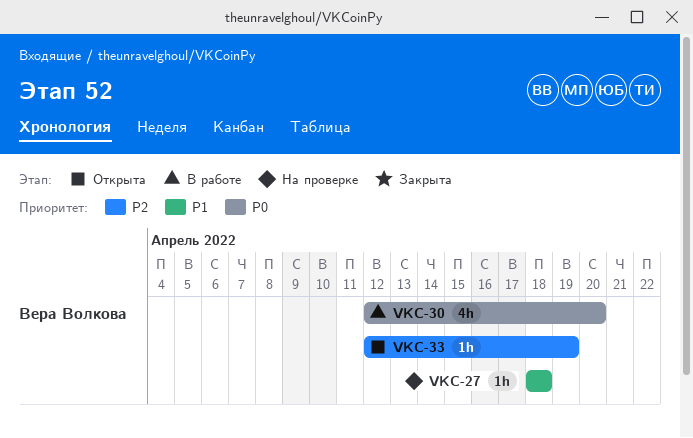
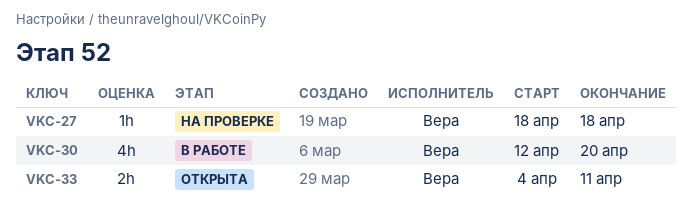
VKC-33, estimate: 1h -> 2h
VKC-33, start: Apr 12 -> Apr 4
VKC-33, due: Apr 19 -> Apr 11

